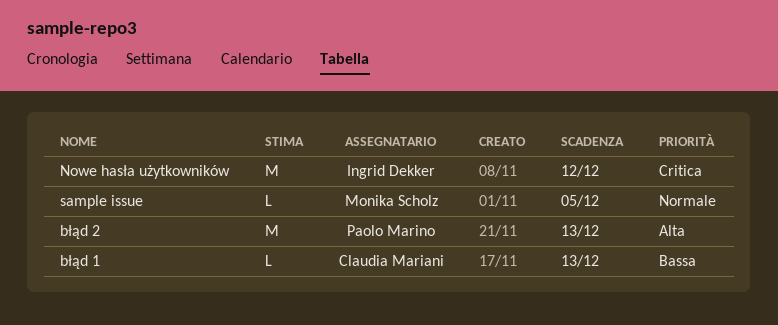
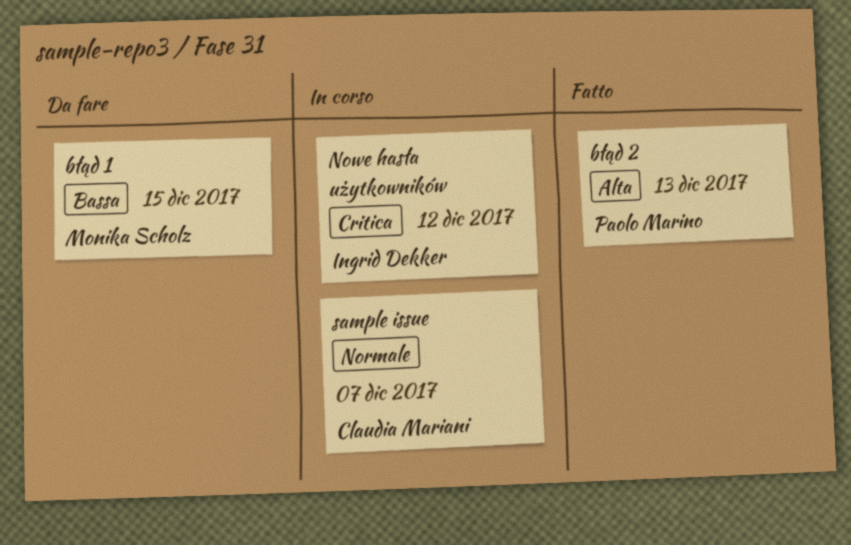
błąd 1, owner: Claudia Mariani -> Monika Scholz
błąd 1, due: Dec 13 -> Dec 15
sample issue, owner: Monika Scholz -> Claudia Mariani
sample issue, due: Dec 5 -> Dec 7

